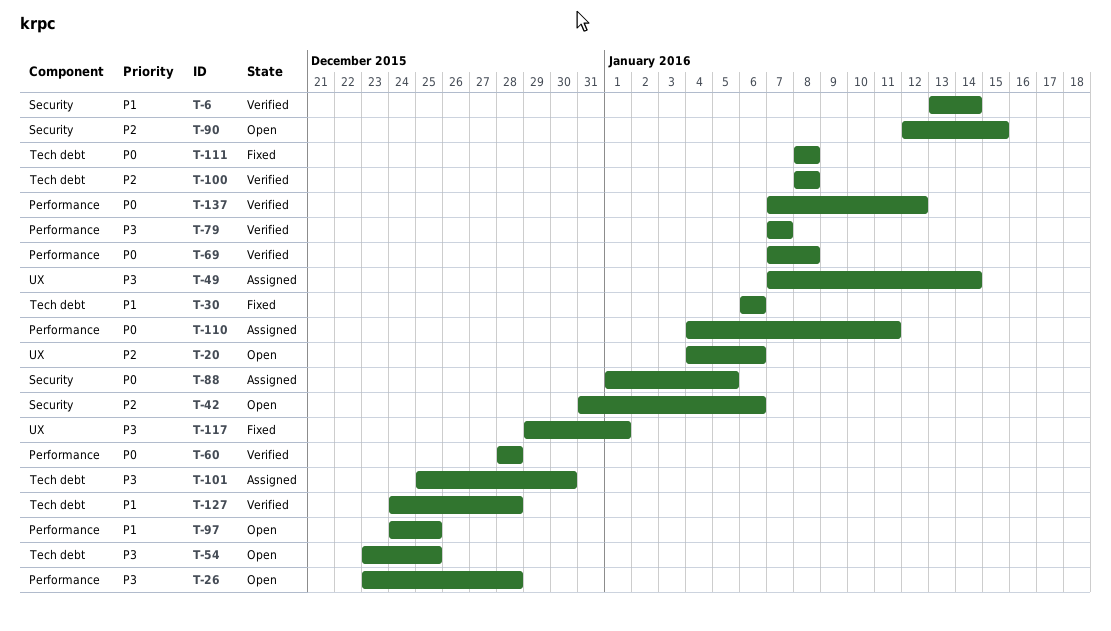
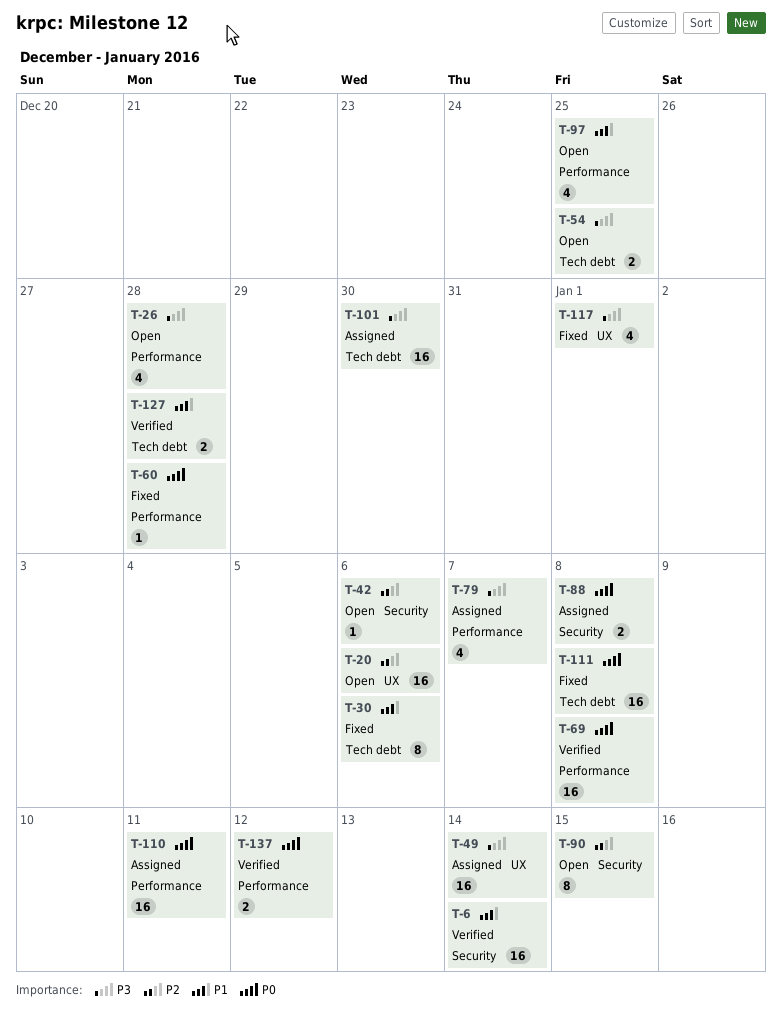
T-60, status: Verified -> Fixed
T-79, status: Verified -> Assigned
T-88, due: Jan 5 -> Jan 8
T-100: present -> none

